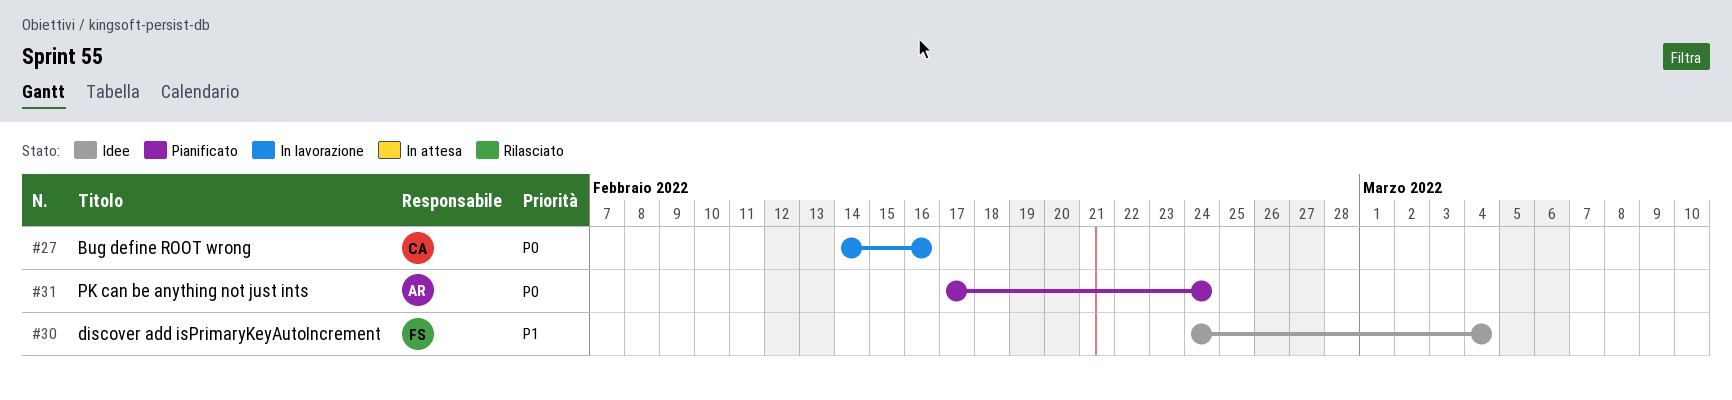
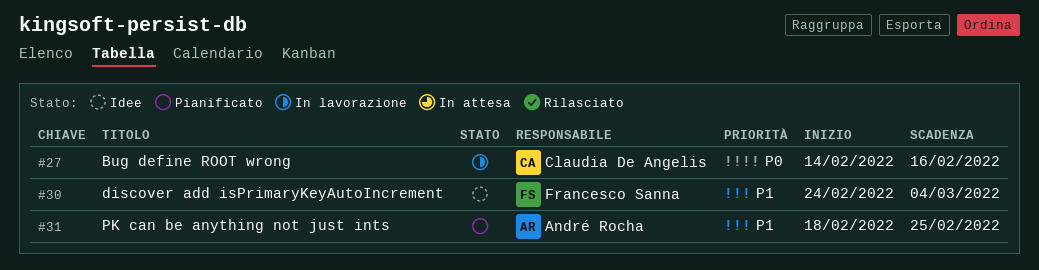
#31, priority: P0 -> P1
#31, start: Feb 17 -> Feb 18
#31, due: Feb 24 -> Feb 25

